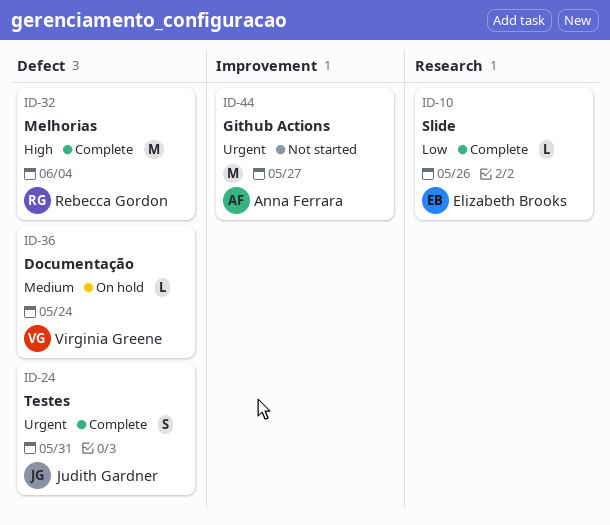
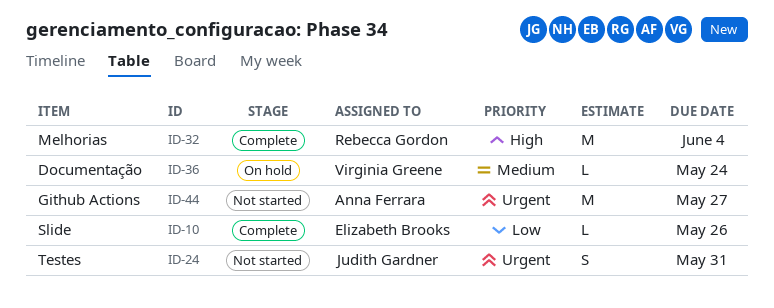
ID-24, status: Complete -> Not started

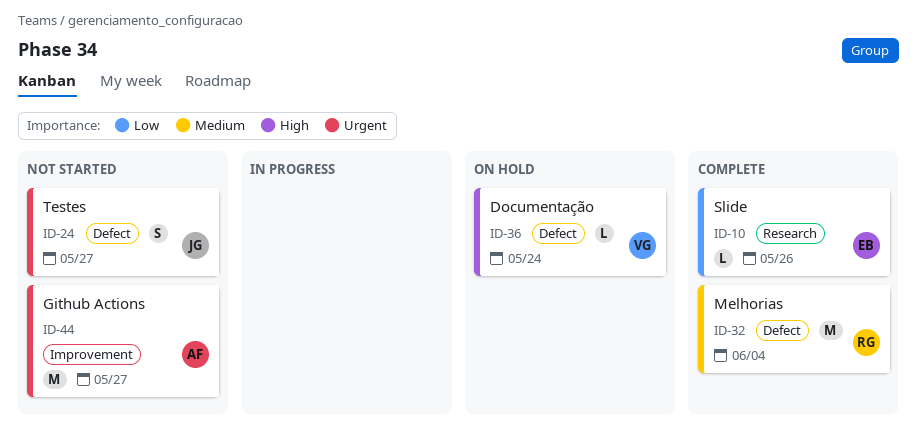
ID-24, due: May 31 -> May 27
ID-32, priority: High -> Medium
ID-36, priority: Medium -> High

